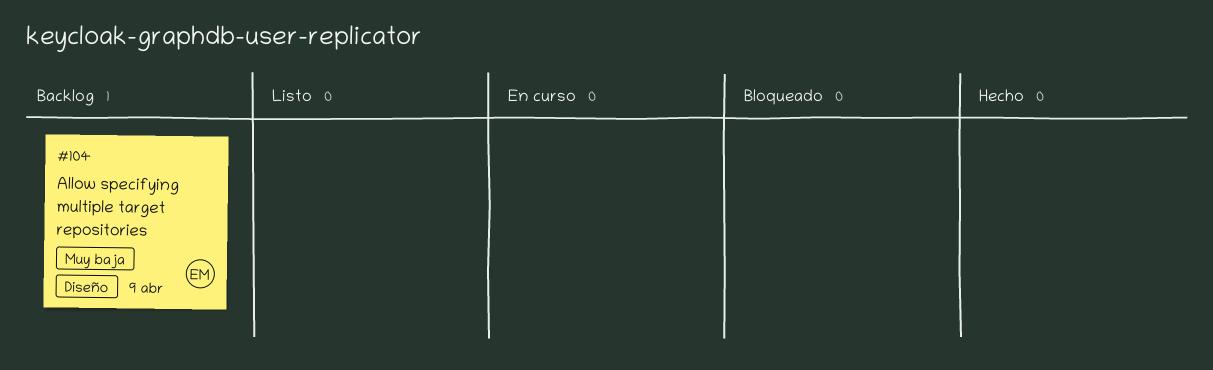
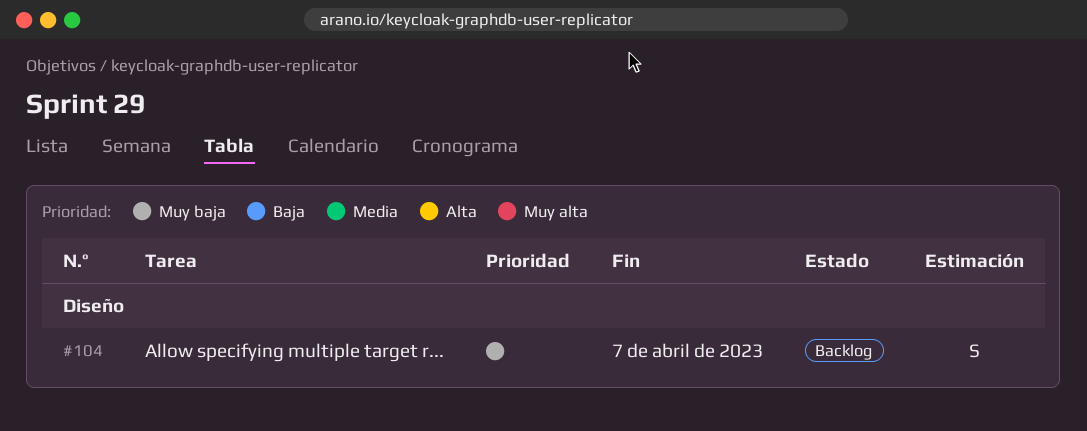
#104, due: Apr 9 -> Apr 7

